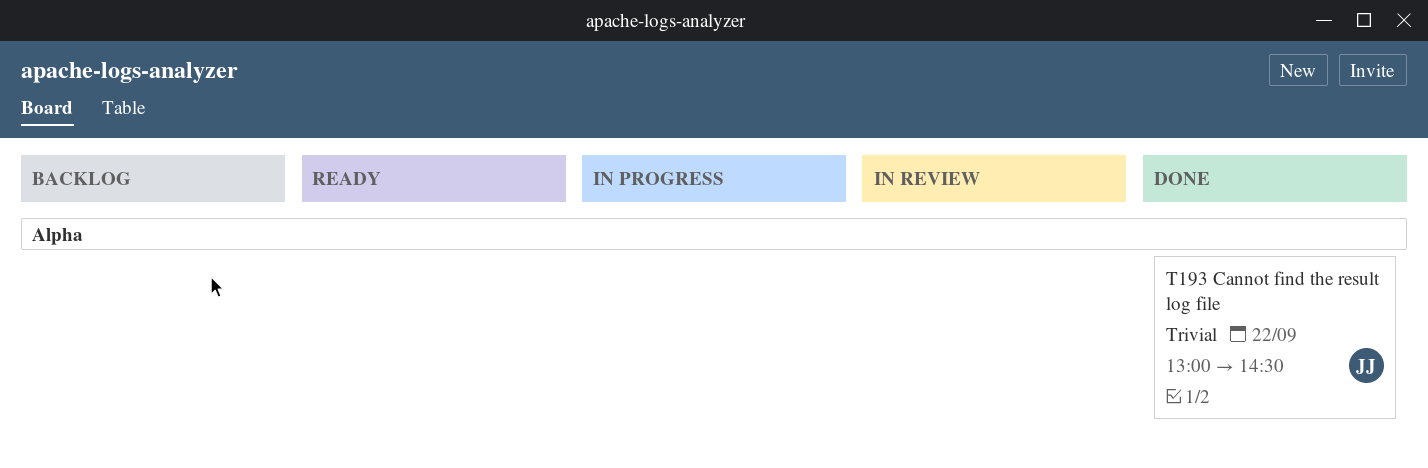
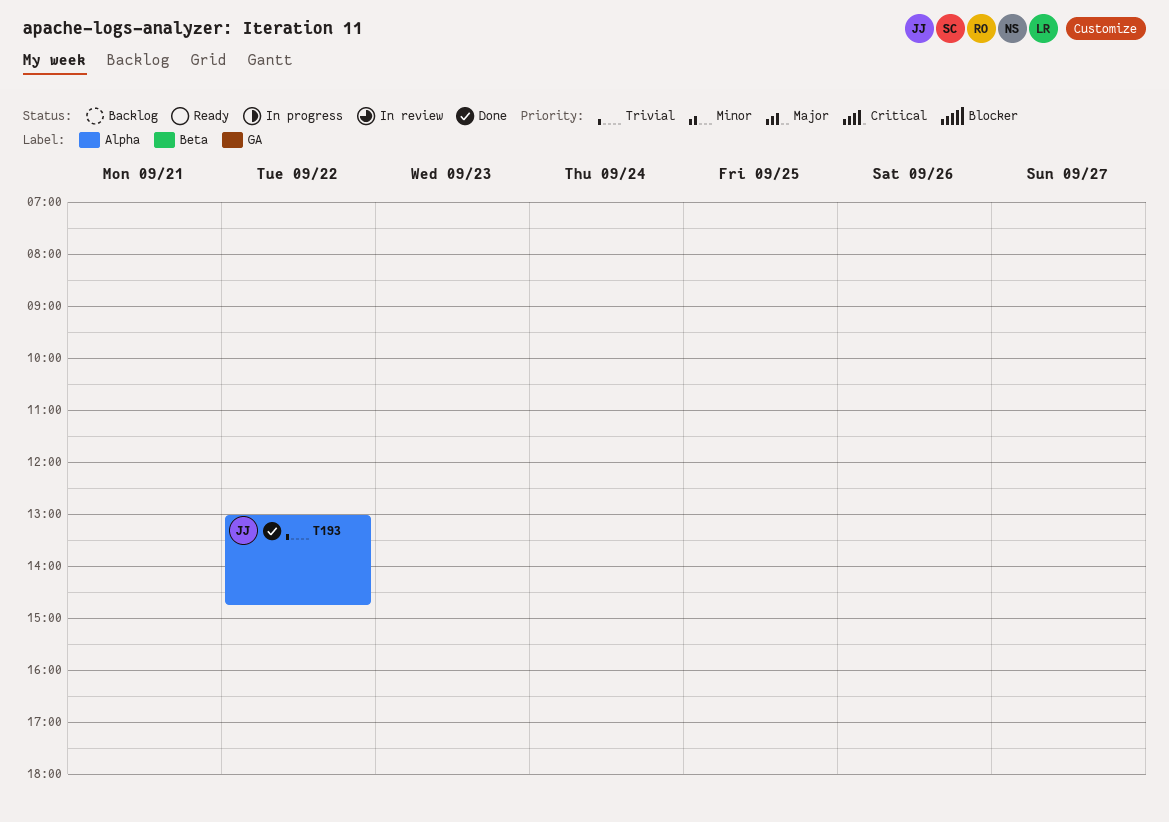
T193, ends: 14:30 -> 14:45

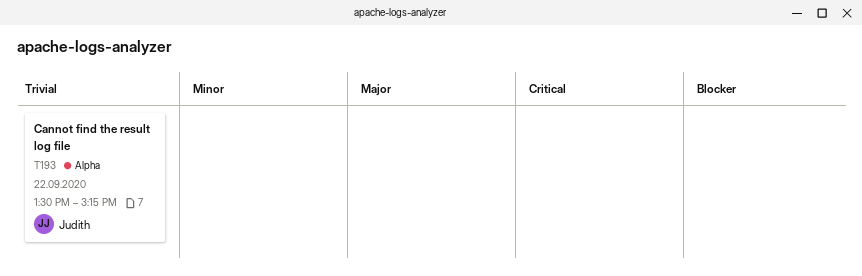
T193, begins: 13:00 -> 13:30
T193, ends: 14:45 -> 15:15

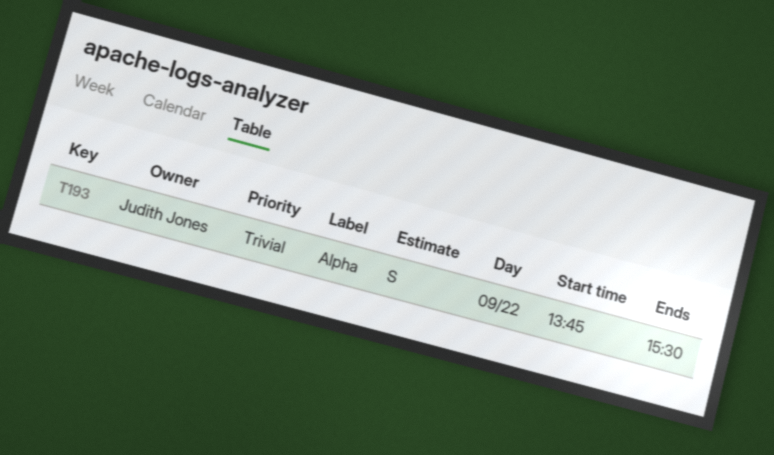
T193, begins: 13:30 -> 13:45
T193, ends: 15:15 -> 15:30

